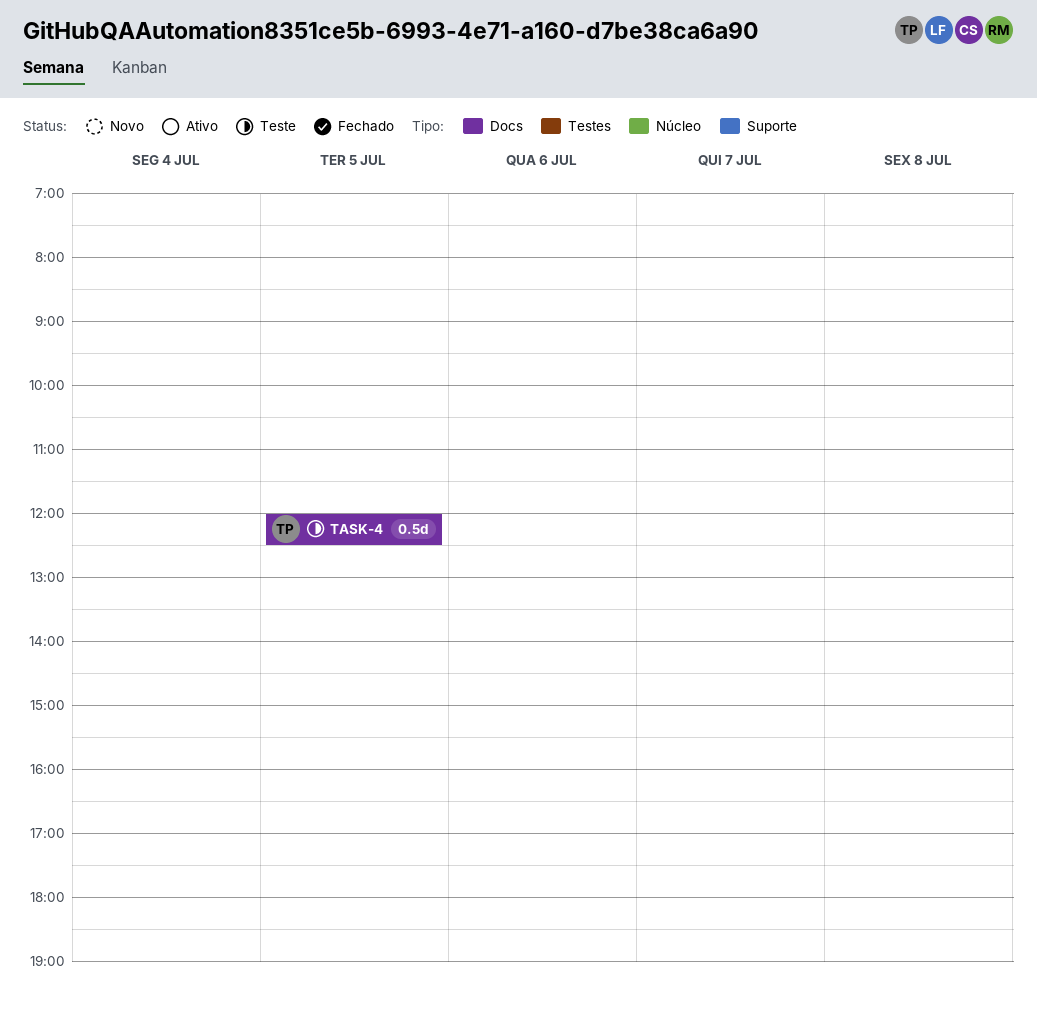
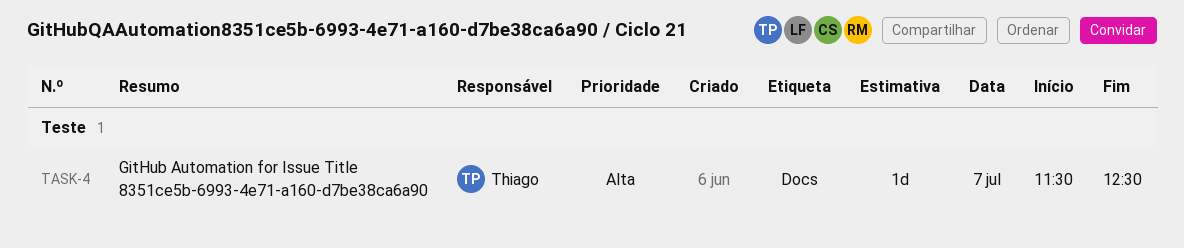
TASK-4, estimate: 0.5d -> 1d
TASK-4, day: Jul 5 -> Jul 7
TASK-4, begins: 12:00 -> 11:30

